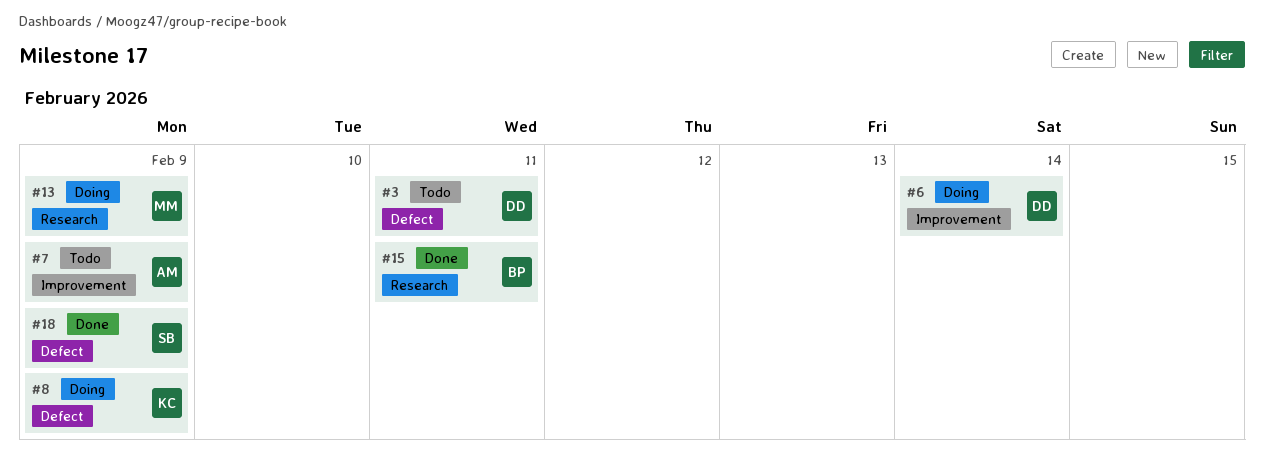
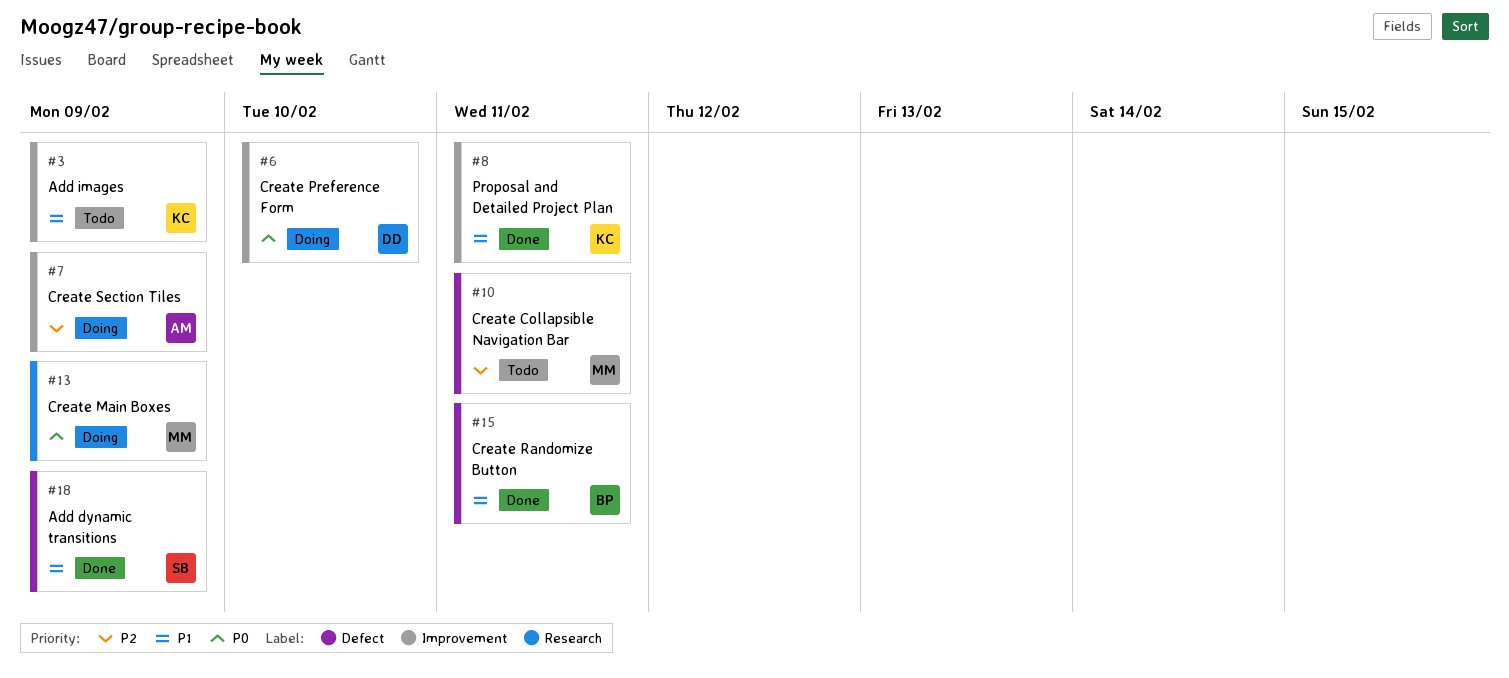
#3, owner: DD -> KC
#3, label: Defect -> Improvement
#3, due: Feb 11 -> Feb 9
#6, due: Feb 14 -> Feb 10
#7, status: Todo -> Doing
#8, status: Doing -> Done
#8, label: Defect -> Improvement
#8, due: Feb 9 -> Feb 11
#10: none -> present
#15, label: Research -> Defect

